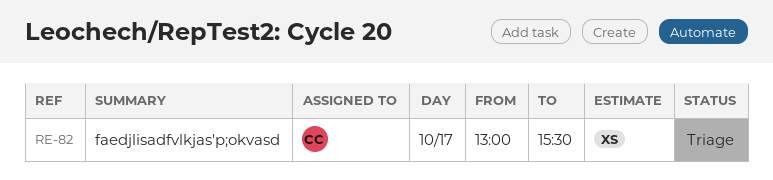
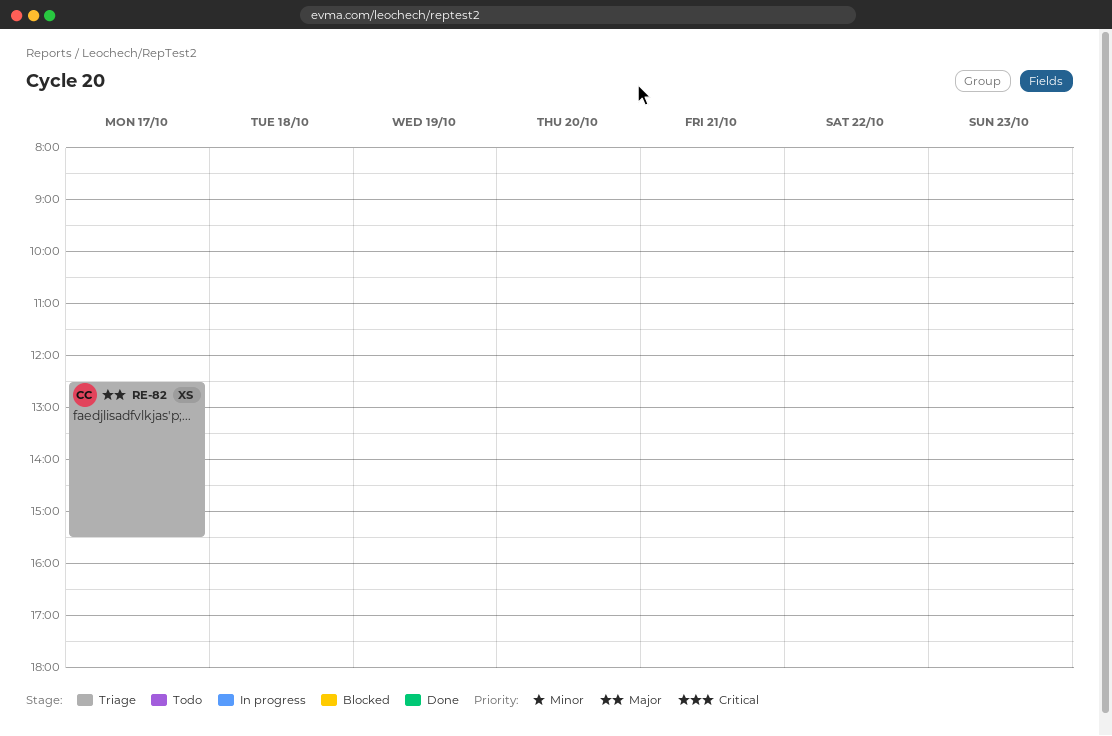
RE-82, begins: 13:00 -> 12:30

